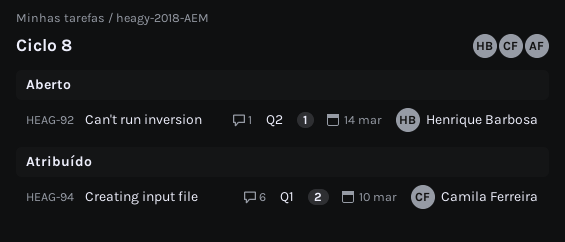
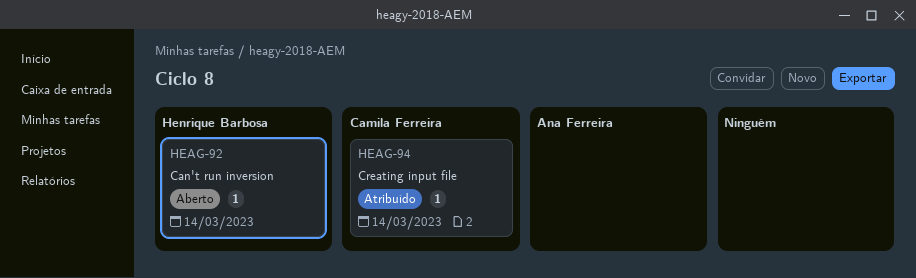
HEAG-94, estimate: 2 -> 1
HEAG-94, due: Mar 10 -> Mar 14

